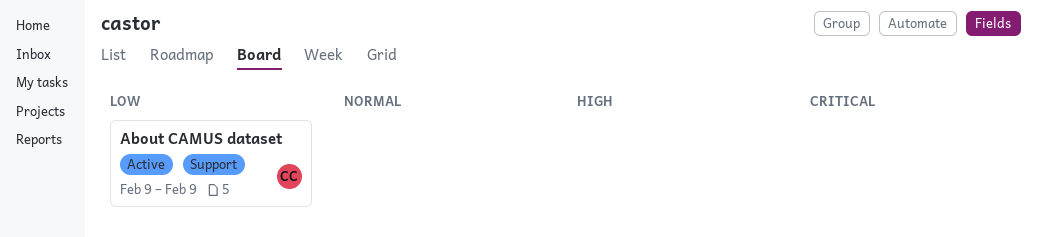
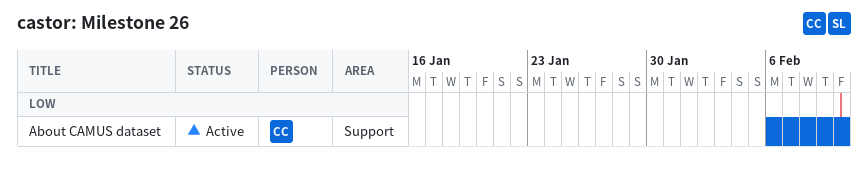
About CAMUS dataset, start: Feb 9 -> Feb 6
About CAMUS dataset, due: Feb 9 -> Feb 10

